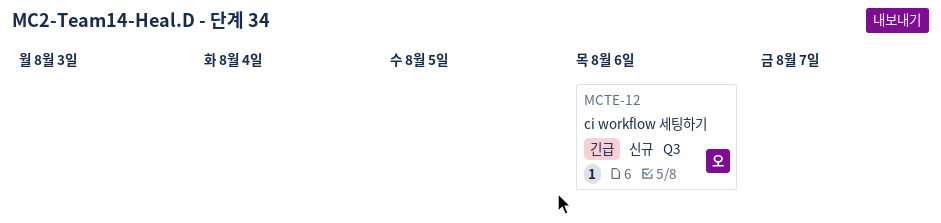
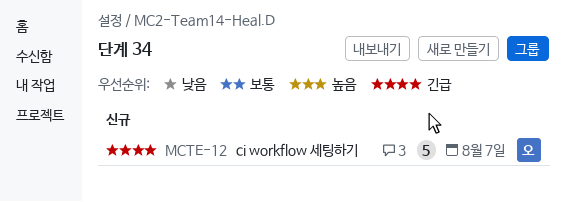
MCTE-12, estimate: 1 -> 5
MCTE-12, due: Aug 6 -> Aug 7

